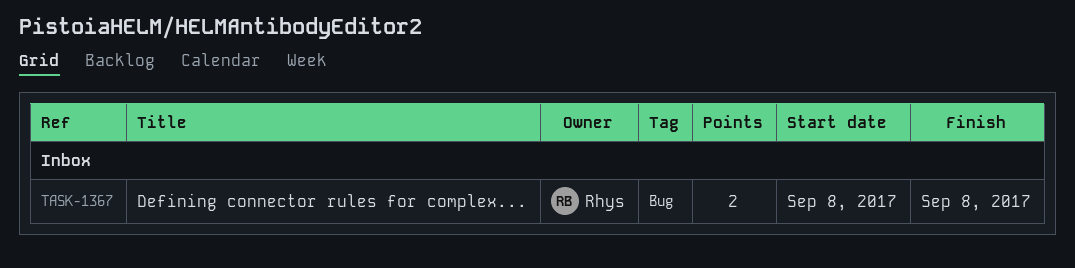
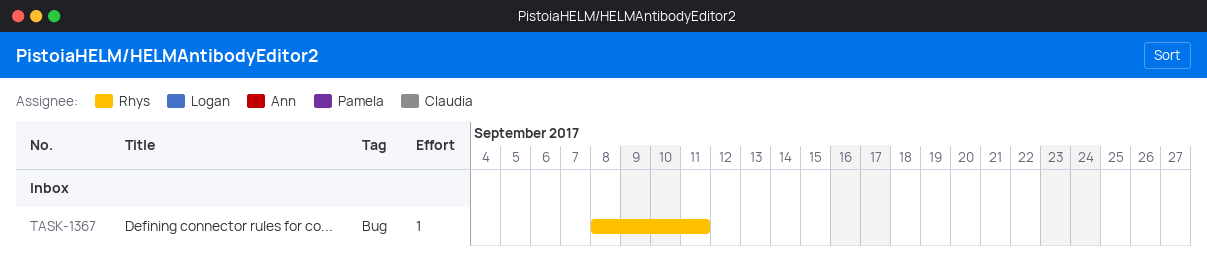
TASK-1367, estimate: 2 -> 1
TASK-1367, due: Sep 8 -> Sep 11

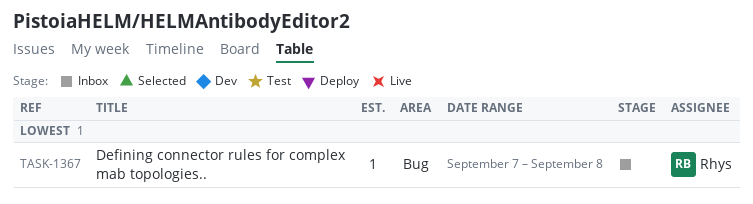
TASK-1367, start: Sep 8 -> Sep 7
TASK-1367, due: Sep 11 -> Sep 8

